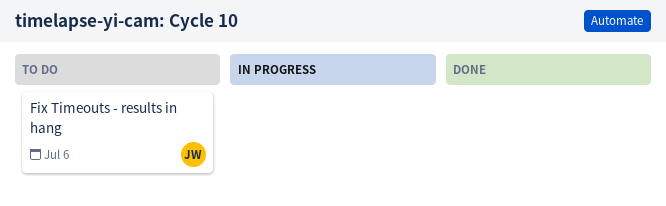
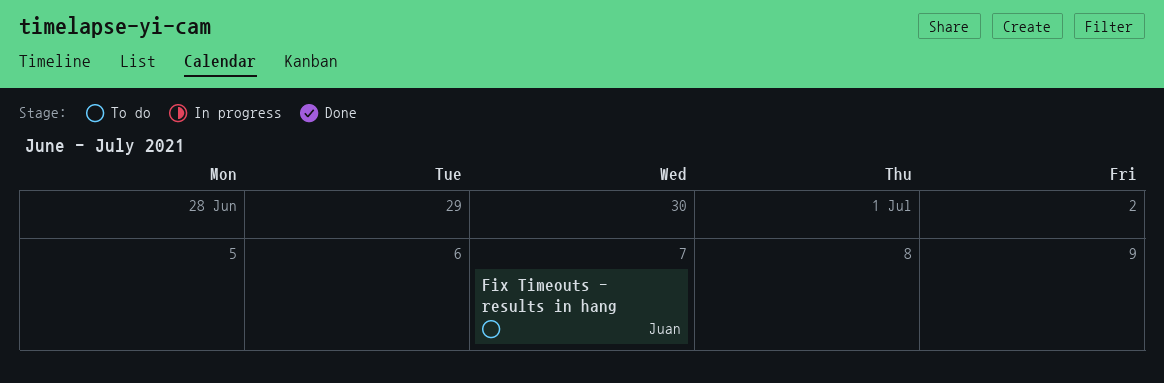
Fix Timeouts - results in hang, due: Jul 6 -> Jul 7

